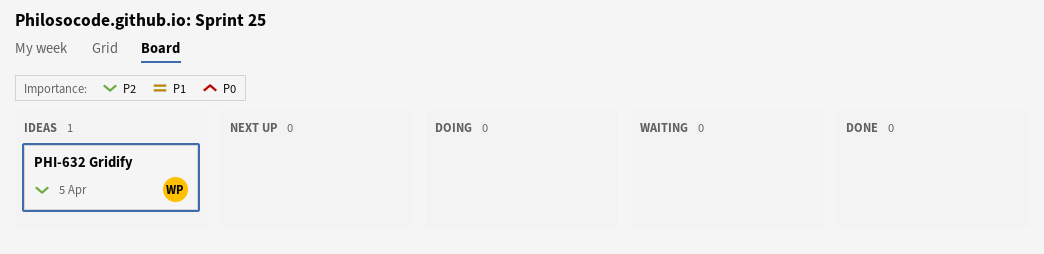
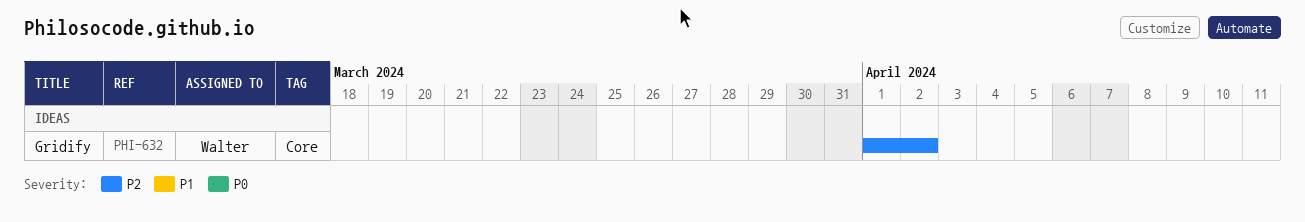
PHI-632, due: Apr 5 -> Apr 2

